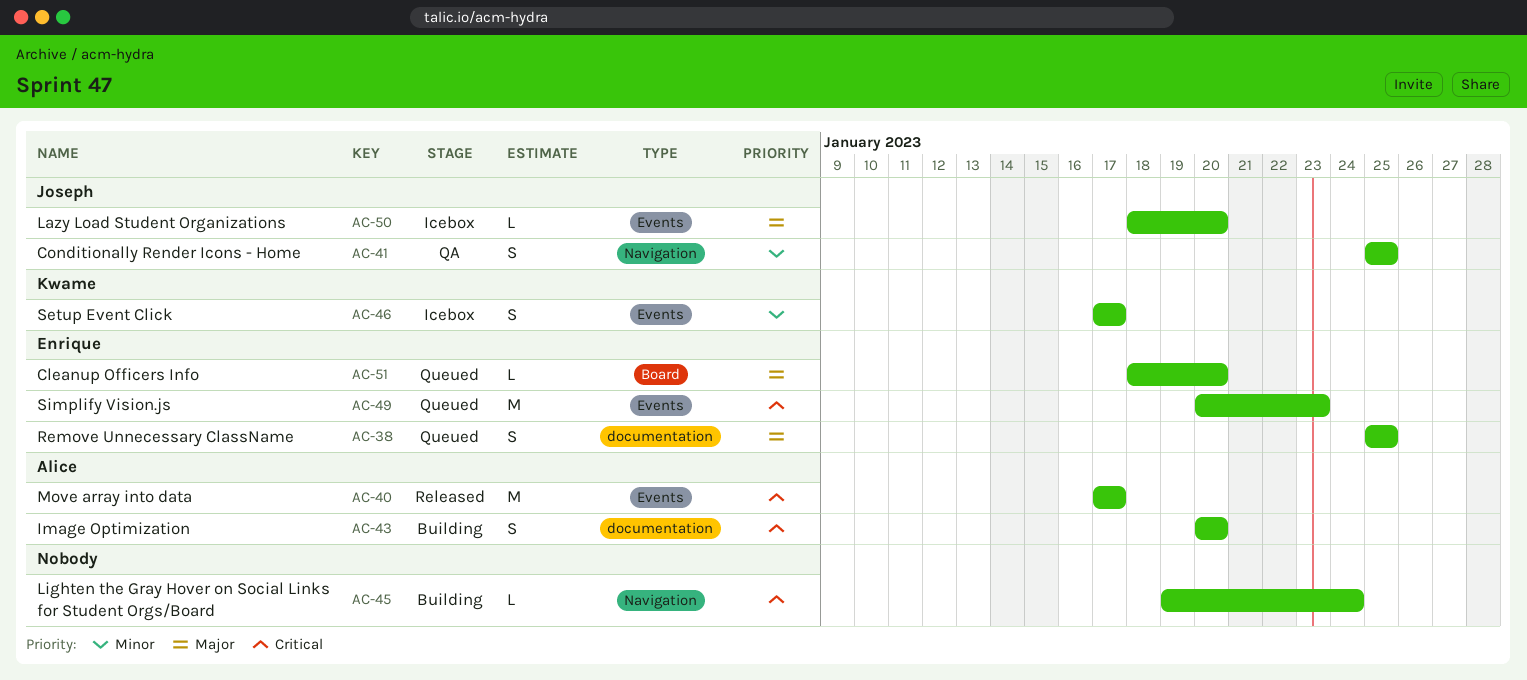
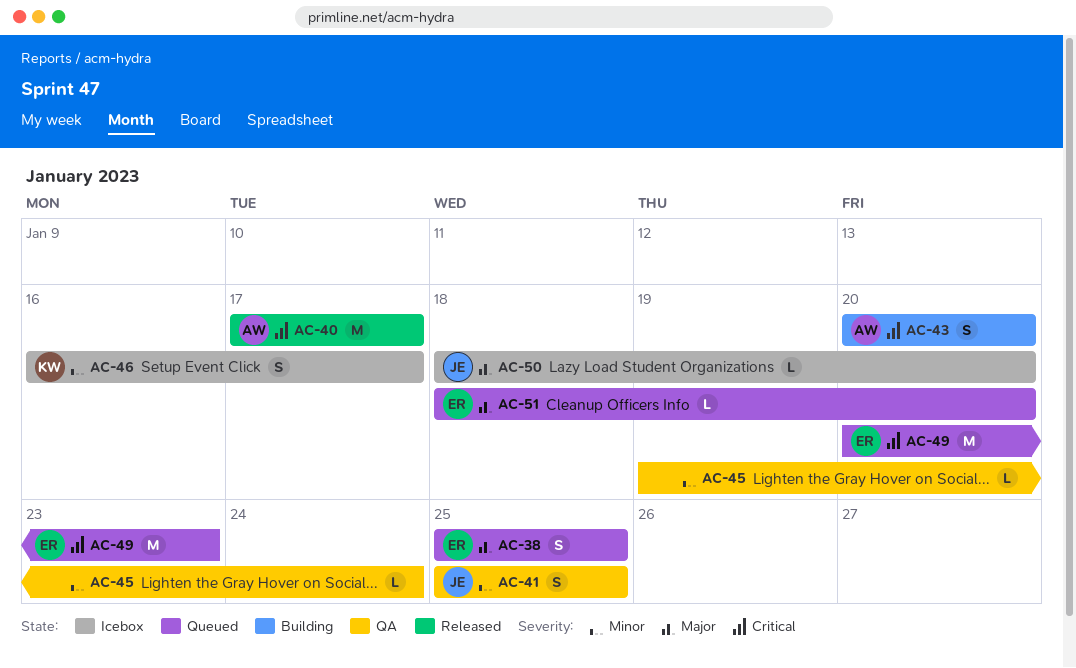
AC-45, status: Building -> QA
AC-45, priority: Critical -> Minor
AC-46, start: Jan 17 -> Jan 16

